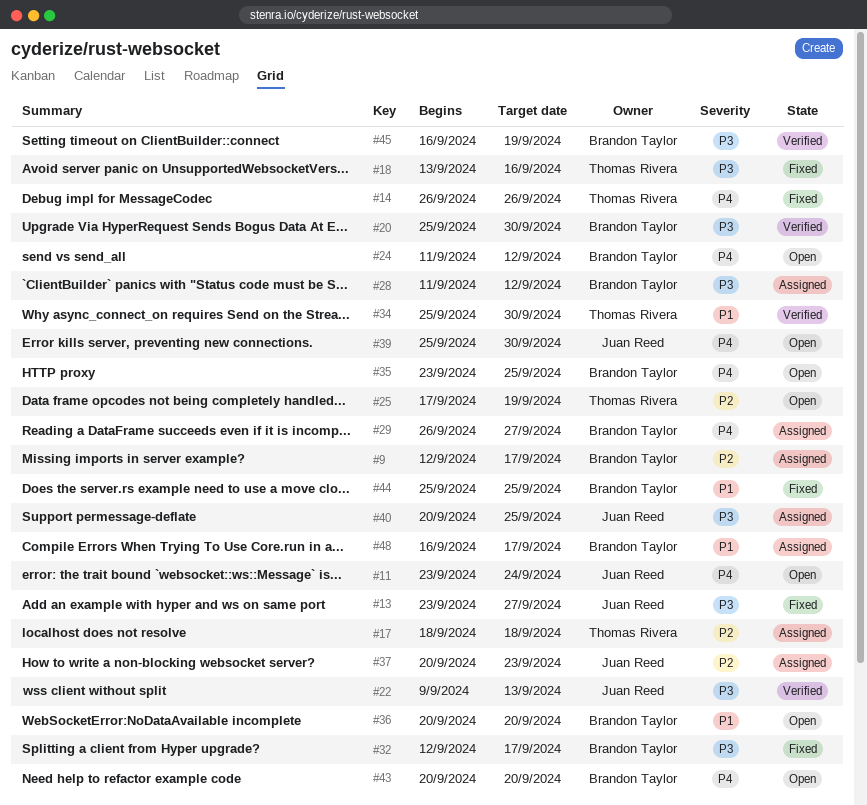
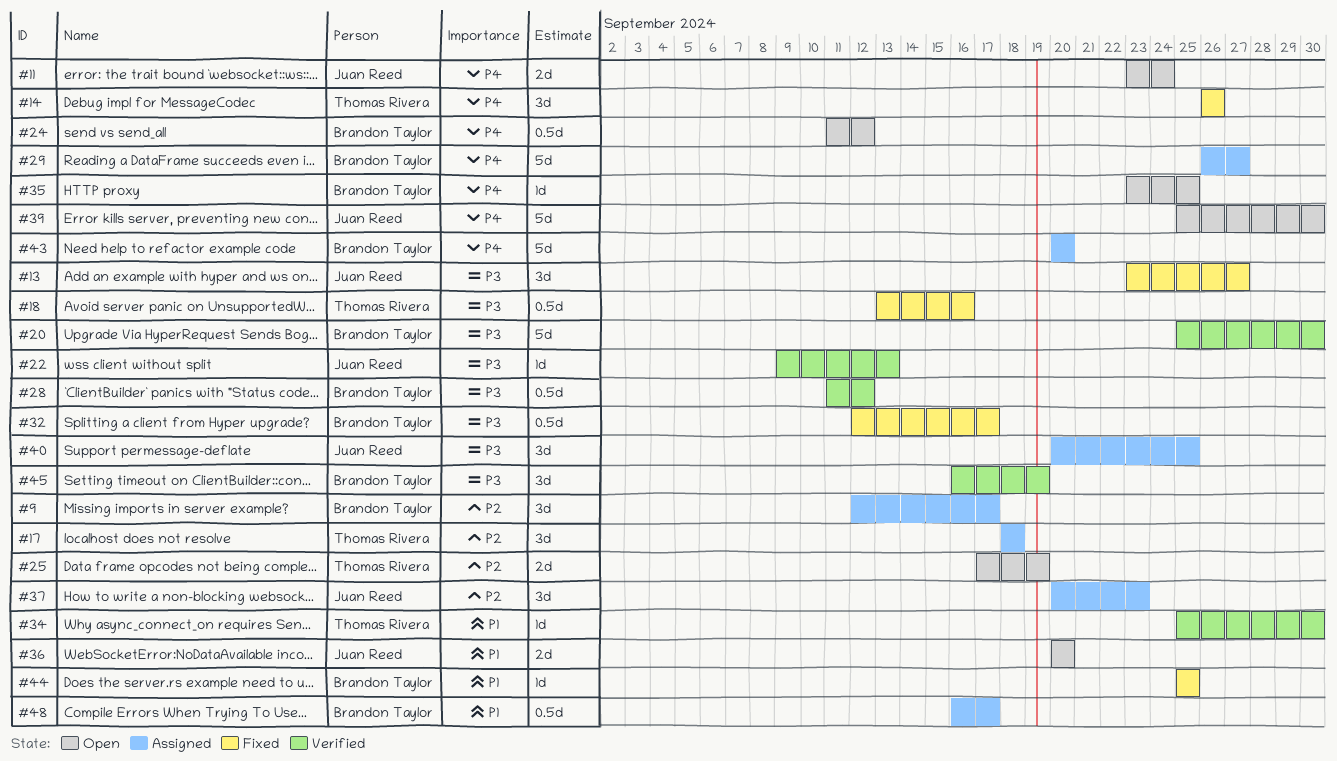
#28, status: Assigned -> Verified
#36, owner: Brandon Taylor -> Juan Reed
#43, status: Open -> Assigned

